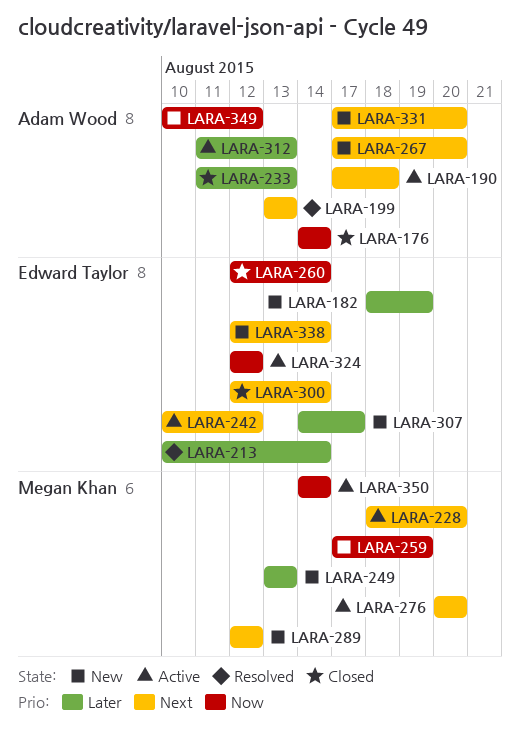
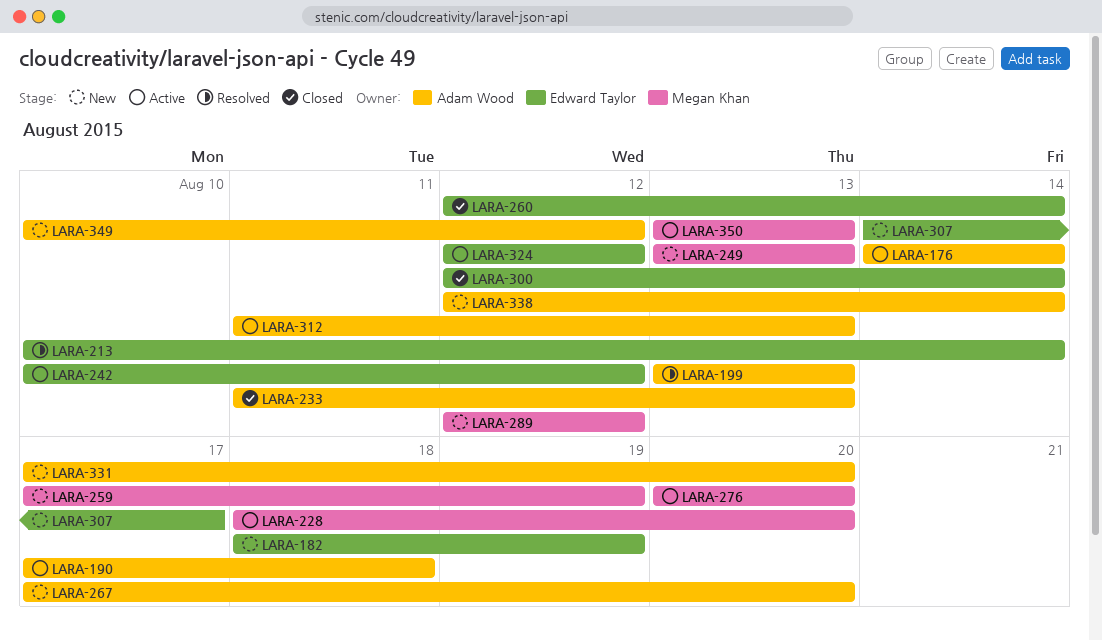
LARA-176, status: Closed -> Active
LARA-338, owner: Edward Taylor -> Adam Wood
LARA-350, start: Aug 14 -> Aug 13
LARA-350, due: Aug 14 -> Aug 13

